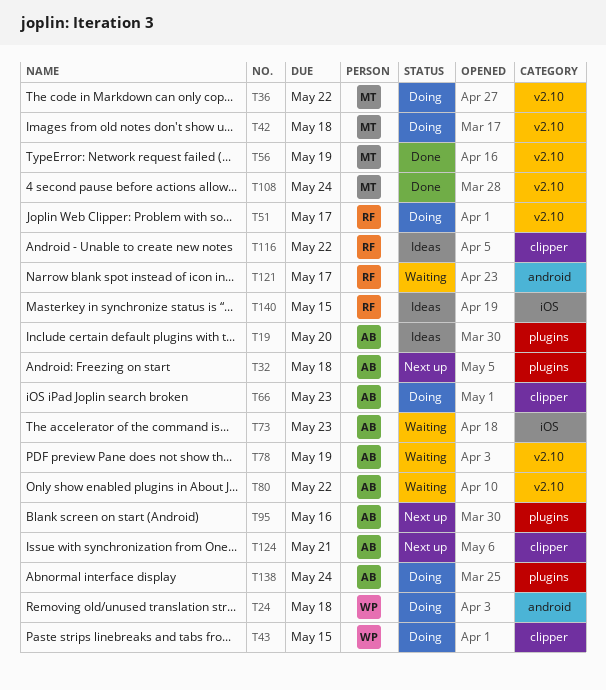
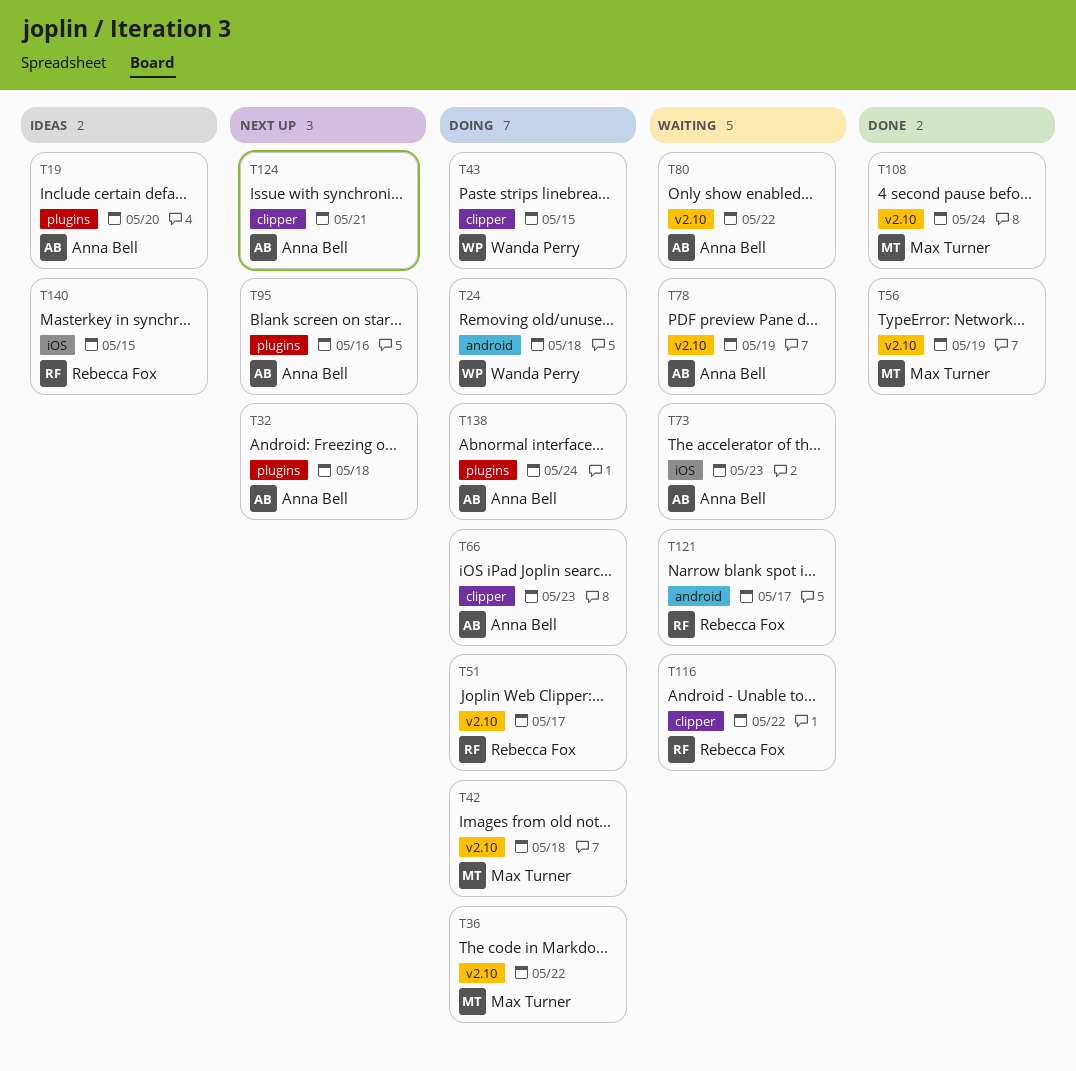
T116, status: Ideas -> Waiting

